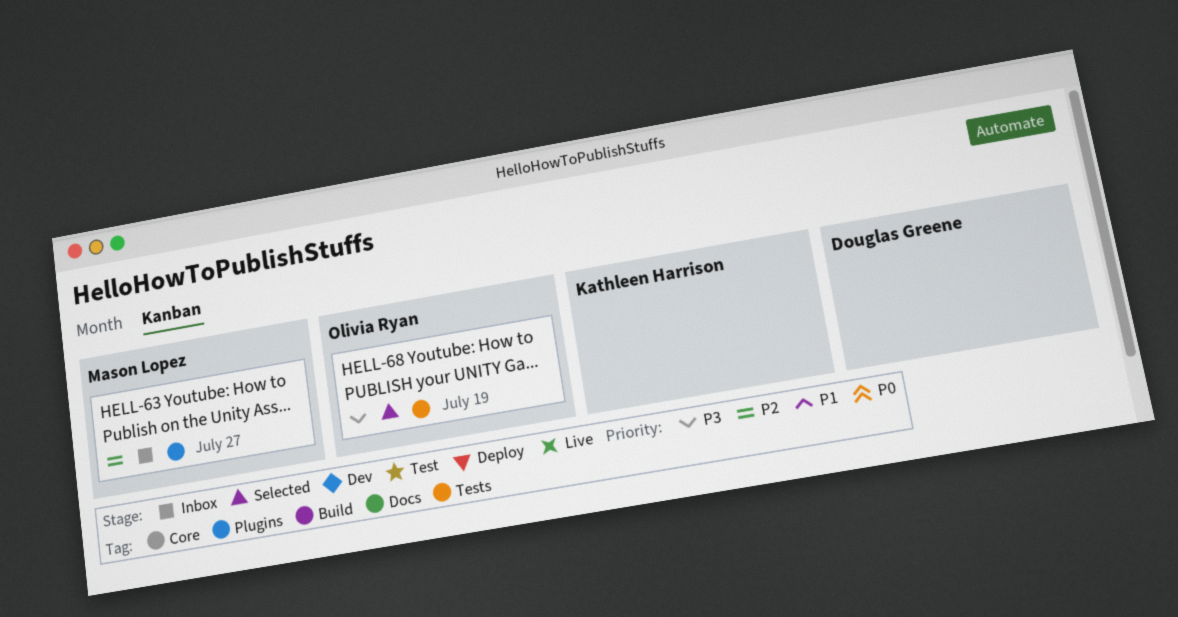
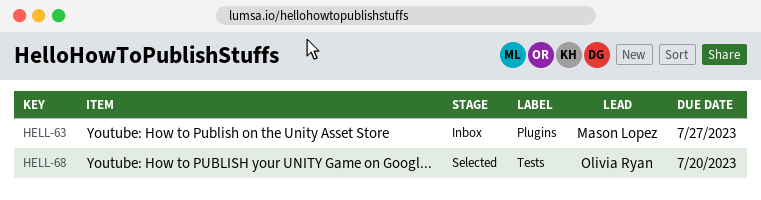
HELL-68, due: Jul 19 -> Jul 20

